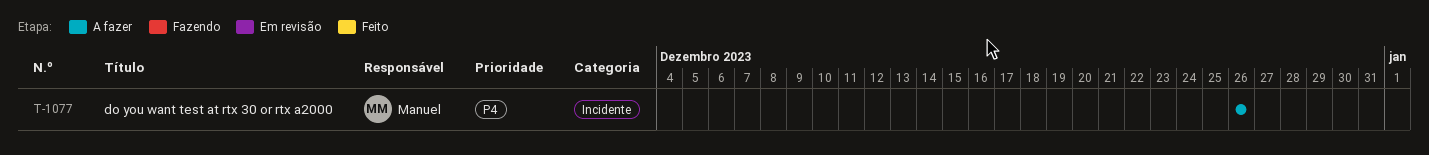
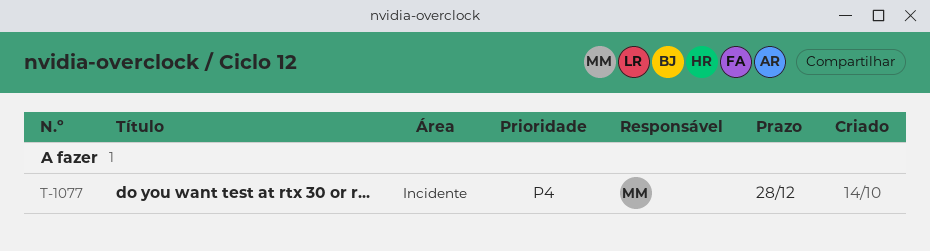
T-1077, due: Dec 26 -> Dec 28

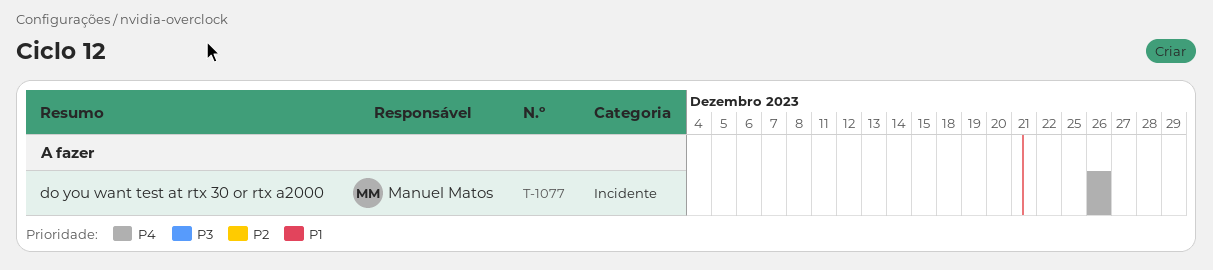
T-1077, due: Dec 28 -> Dec 26

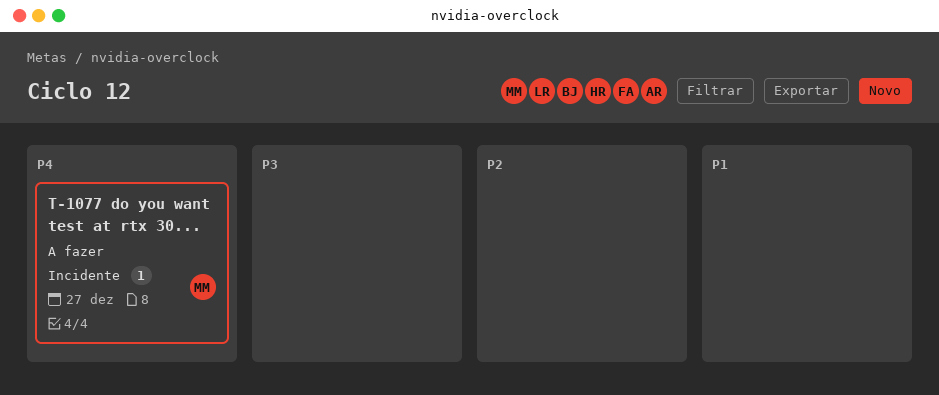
T-1077, due: Dec 26 -> Dec 27

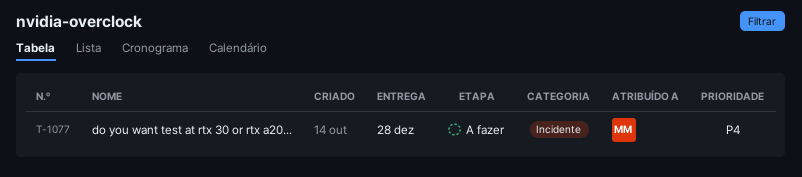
T-1077, due: Dec 27 -> Dec 28

